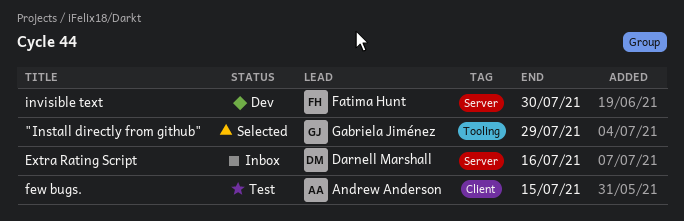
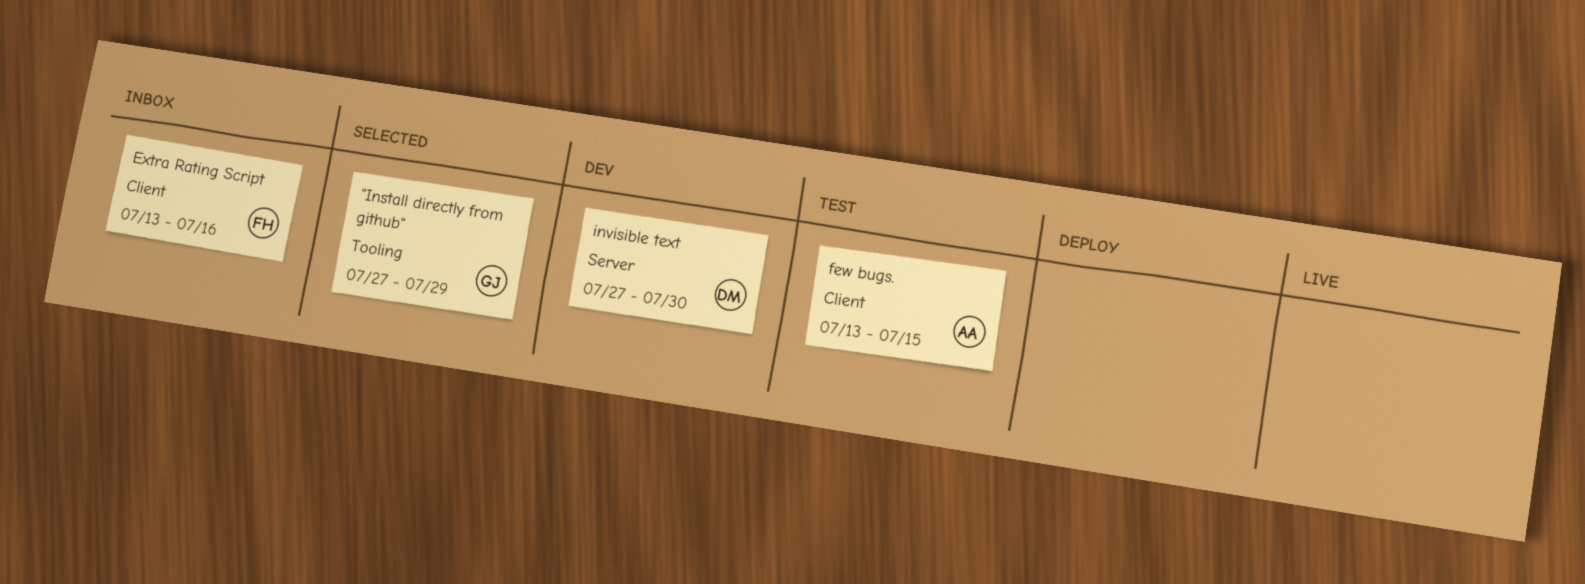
Extra Rating Script, owner: Darnell Marshall -> Fatima Hunt
Extra Rating Script, label: Server -> Client
invisible text, owner: Fatima Hunt -> Darnell Marshall

